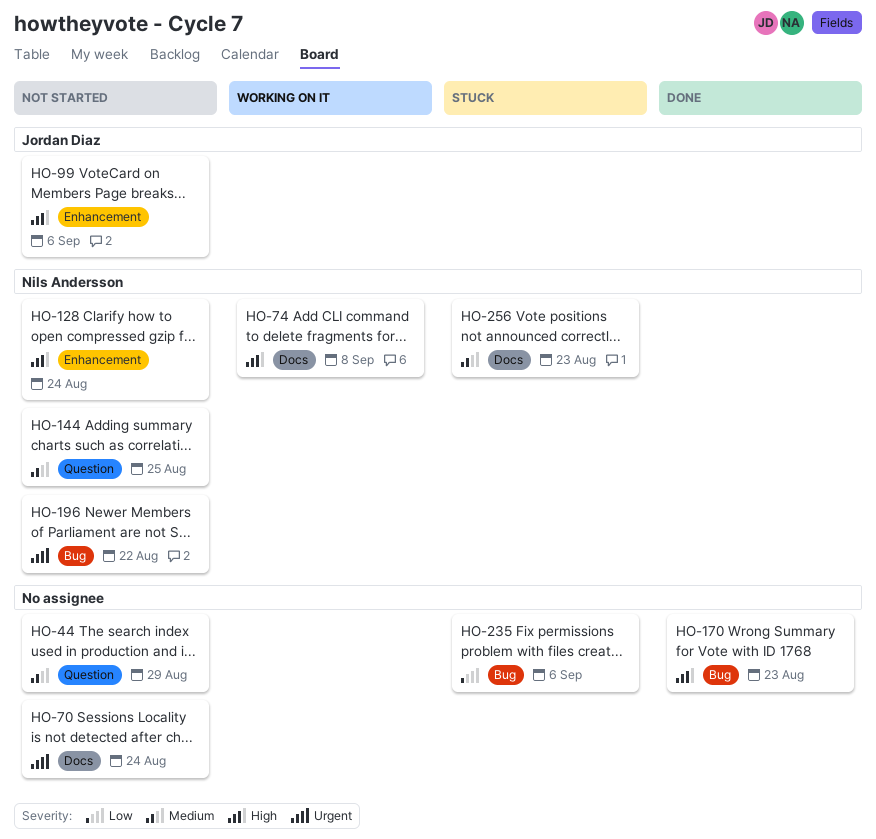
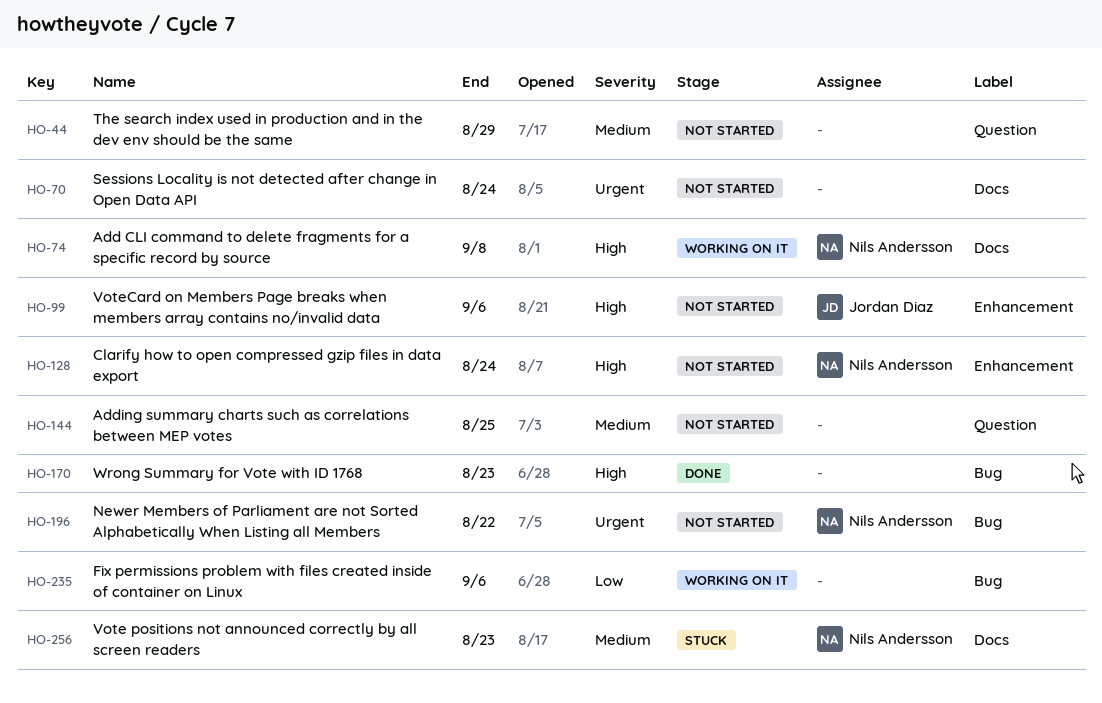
HO-144, owner: Nils Andersson -> none
HO-235, status: Stuck -> Working on it

